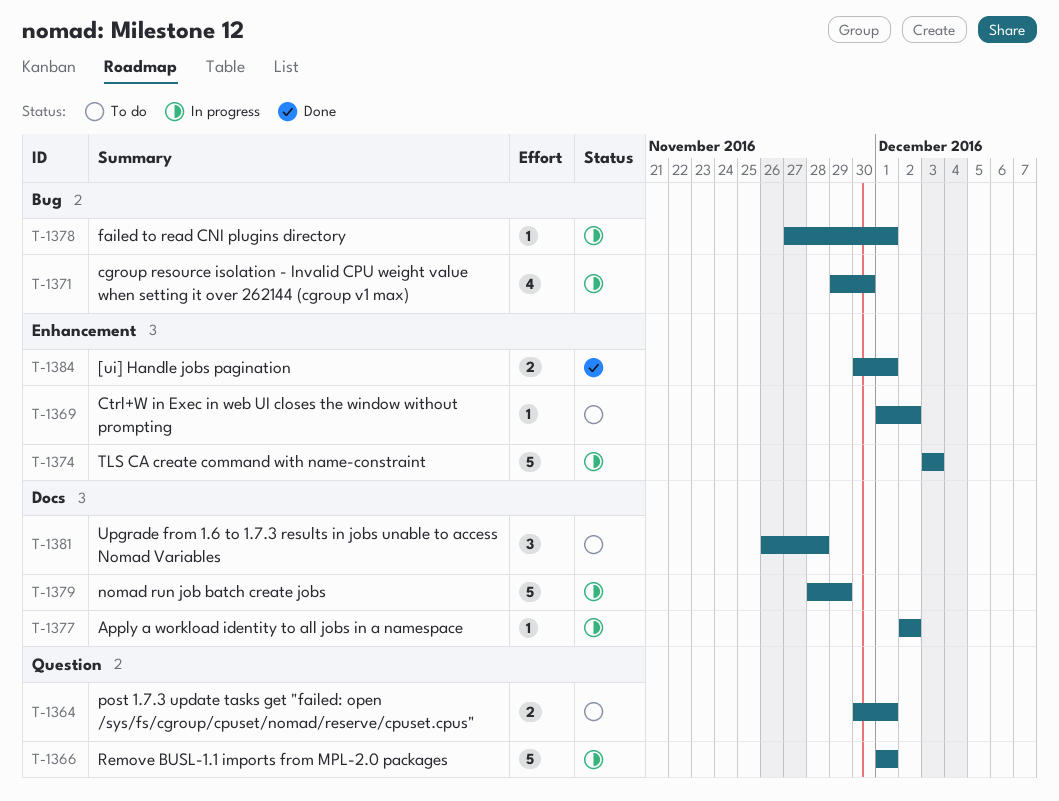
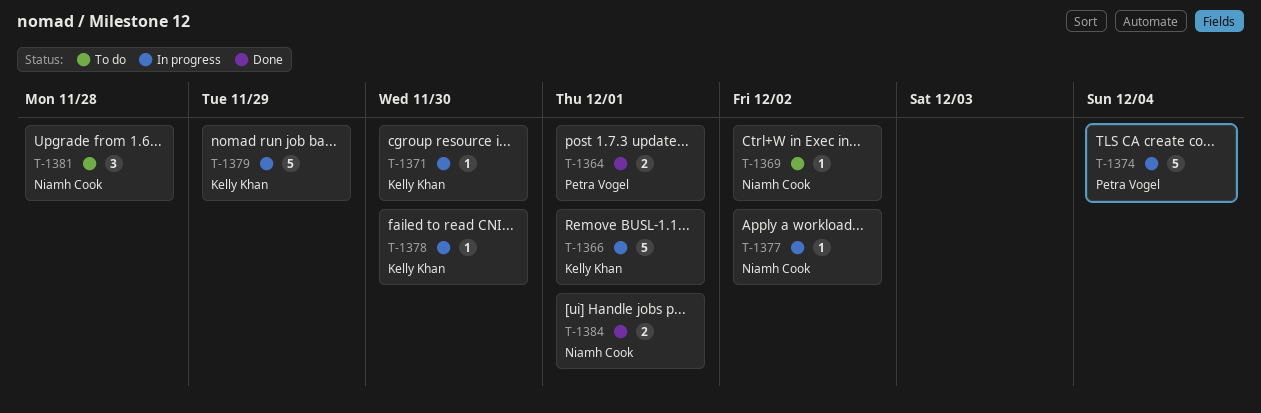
T-1364, status: To do -> Done
T-1371, estimate: 4 -> 1
T-1374, due: Dec 3 -> Dec 4
T-1378, due: Dec 1 -> Nov 30

